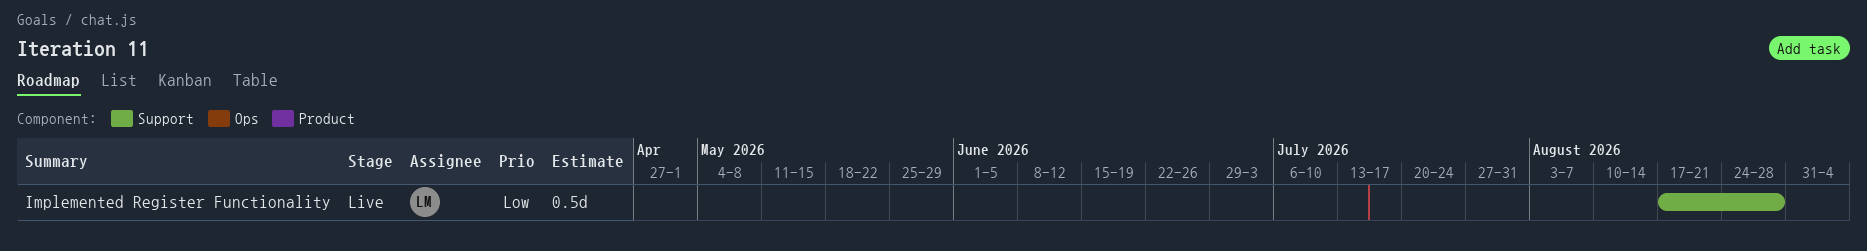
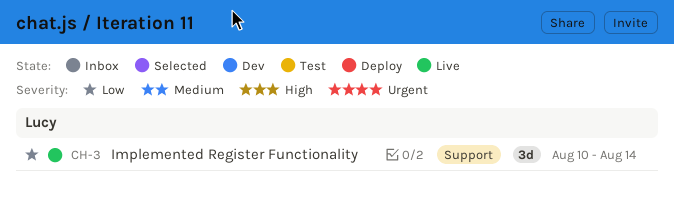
Implemented Register Functionality, estimate: 0.5d -> 3d
Implemented Register Functionality, start: Aug 17 -> Aug 10
Implemented Register Functionality, due: Aug 28 -> Aug 14

